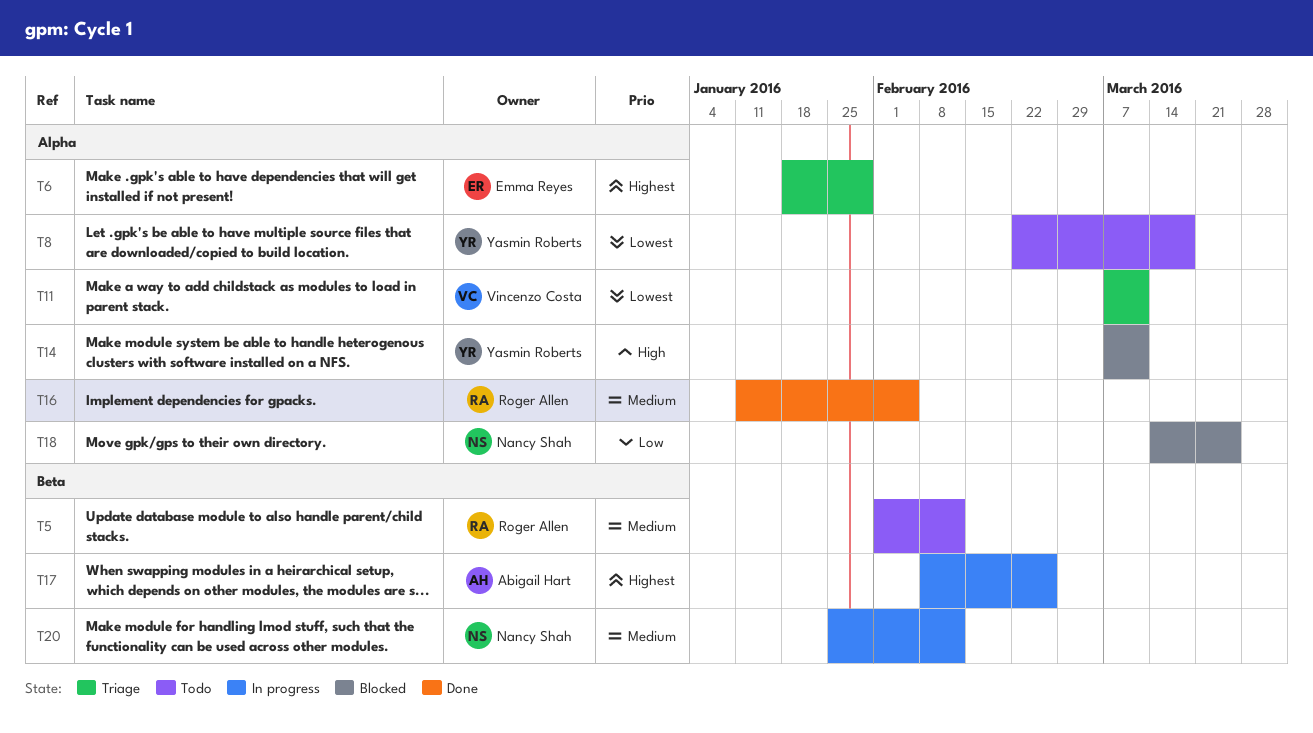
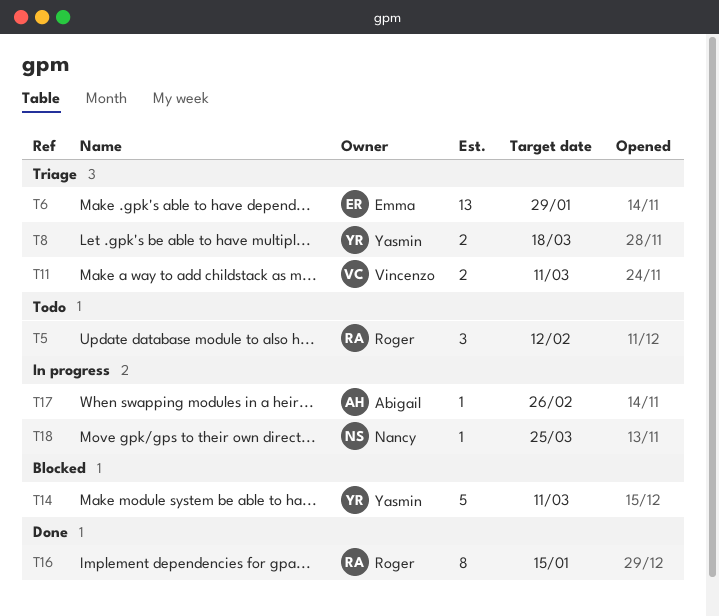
T8, status: Todo -> Triage
T16, due: Feb 5 -> Jan 15
T18, status: Blocked -> In progress
T20: present -> none

